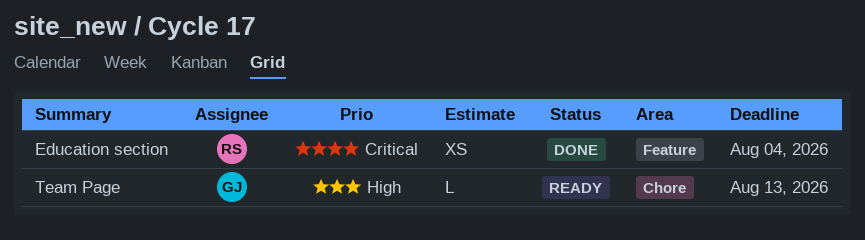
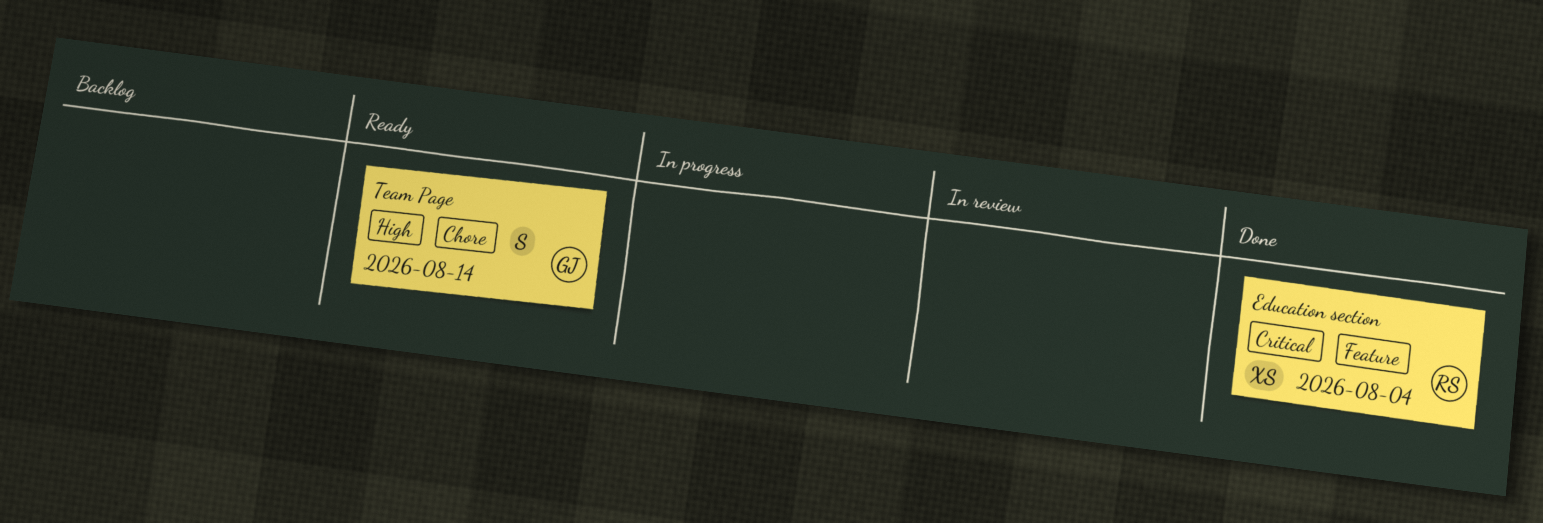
Team Page, estimate: L -> S
Team Page, due: Aug 13 -> Aug 14

